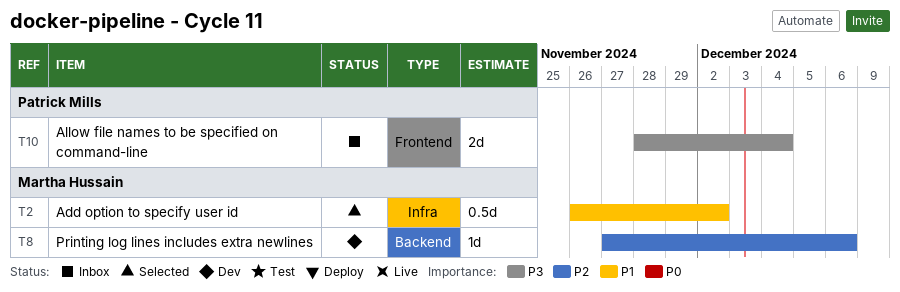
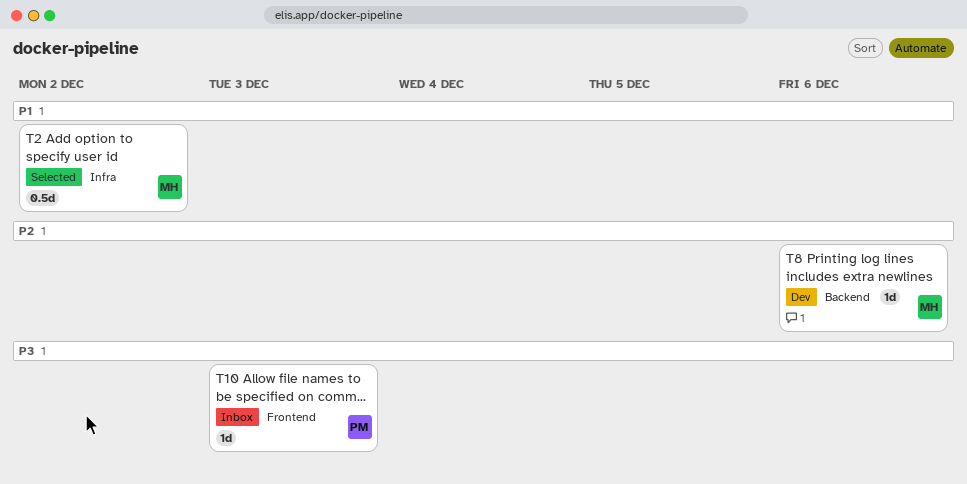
T10, estimate: 2d -> 1d
T10, due: Dec 4 -> Dec 3

